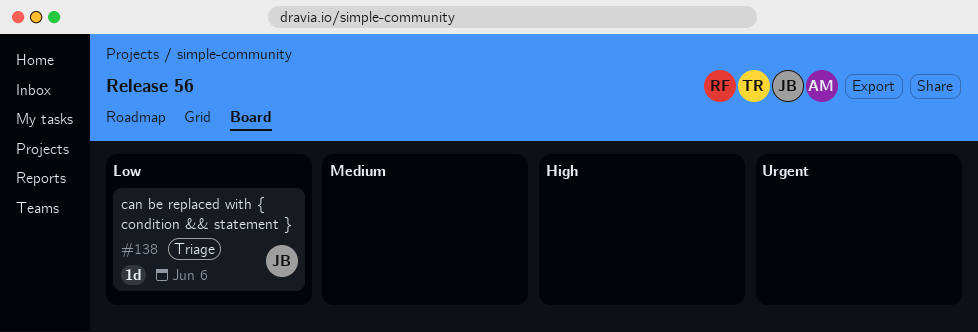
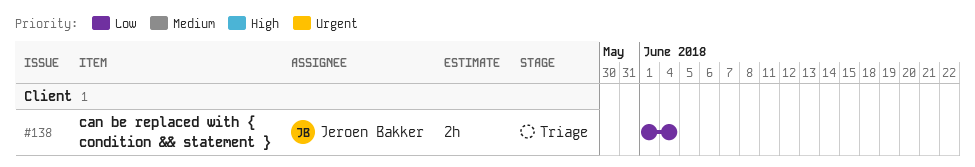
#138, estimate: 1d -> 2h
#138, due: Jun 6 -> Jun 4

